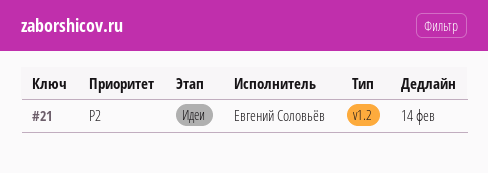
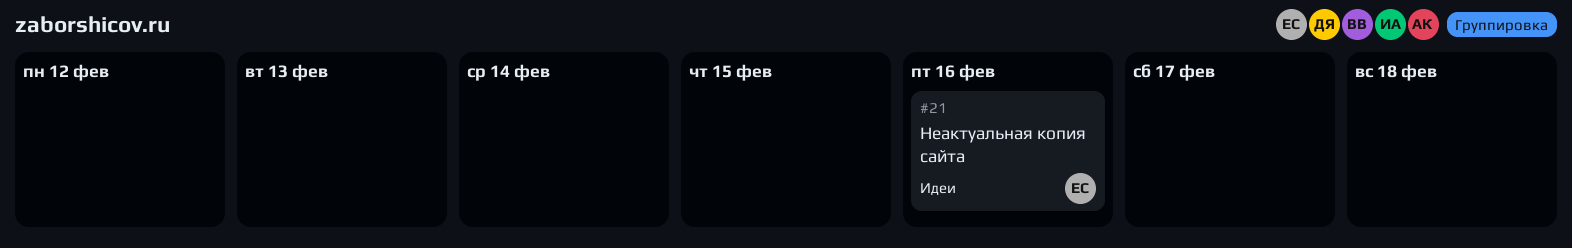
#21, due: Feb 14 -> Feb 16

